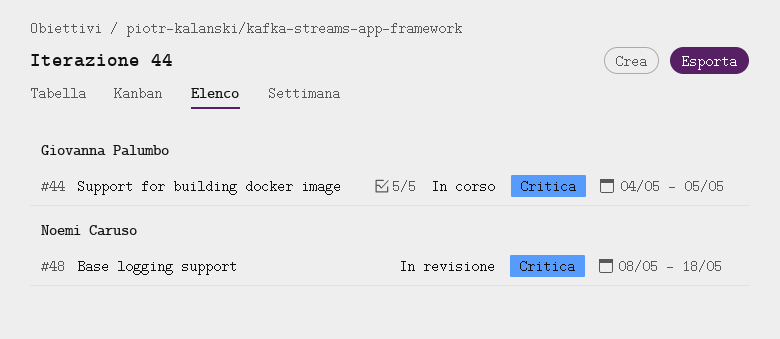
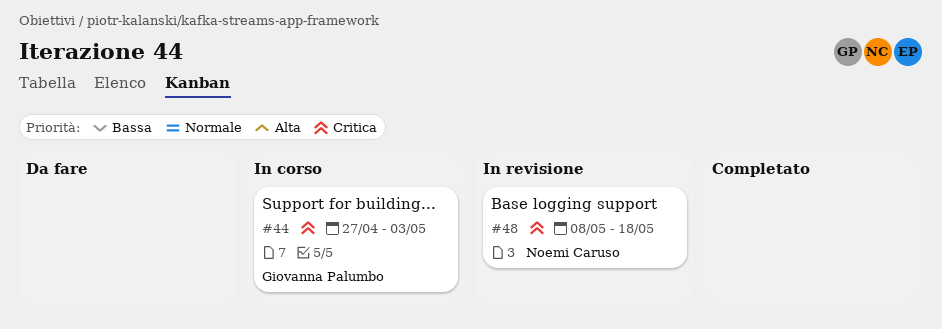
#44, start: May 4 -> Apr 27
#44, due: May 5 -> May 3

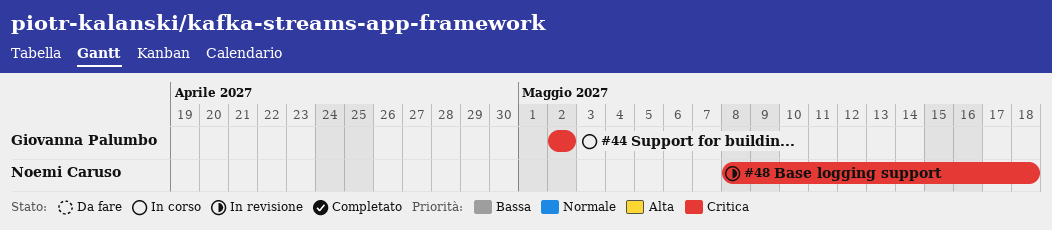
#44, start: Apr 27 -> May 2
#44, due: May 3 -> May 2

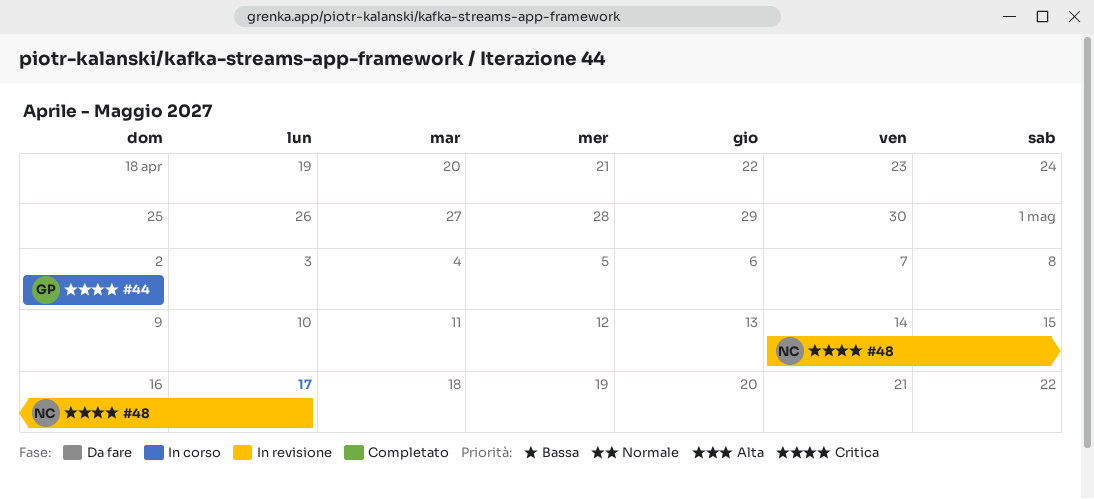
#48, start: May 8 -> May 14
#48, due: May 18 -> May 17

